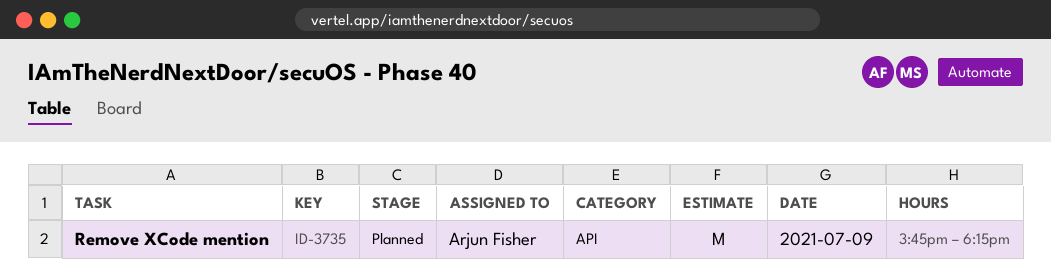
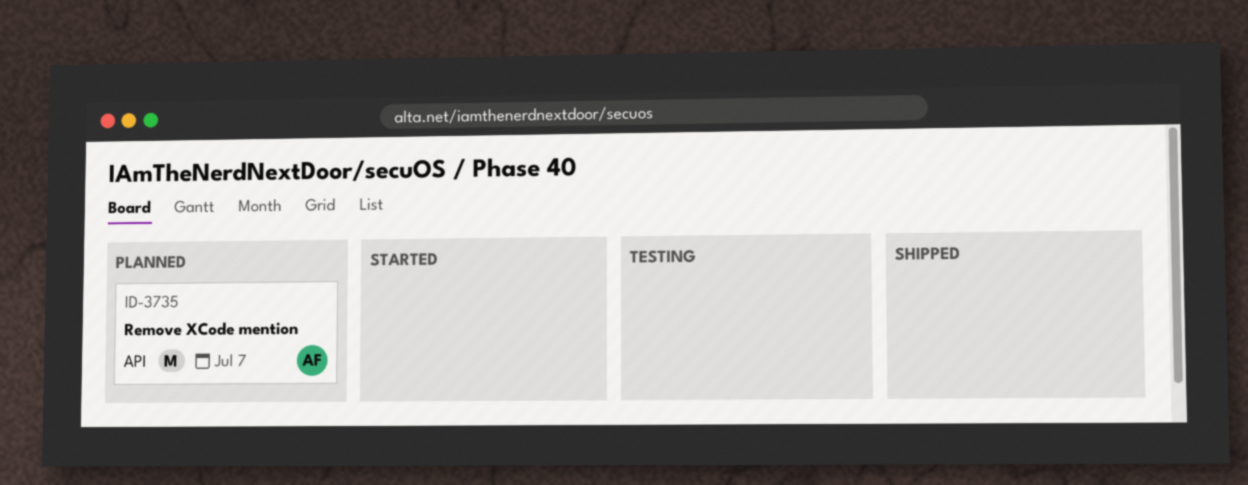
ID-3735, day: Jul 9 -> Jul 7

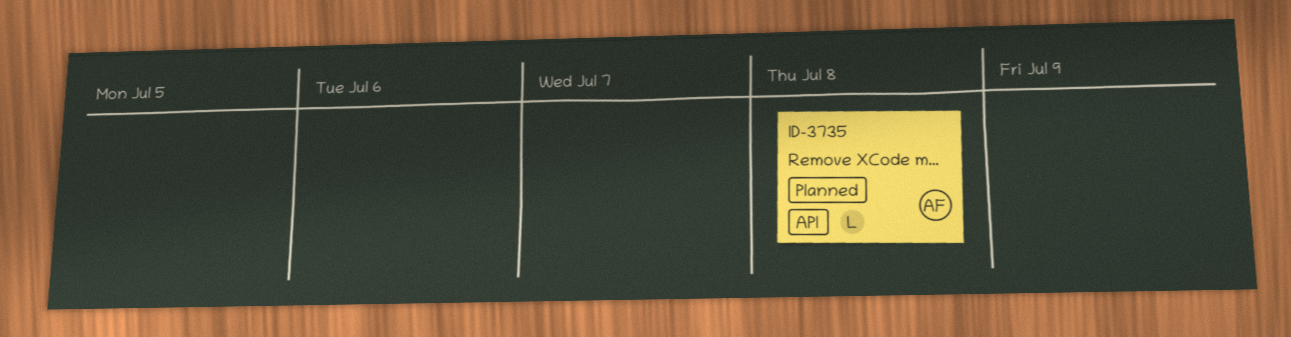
ID-3735, estimate: M -> L
ID-3735, day: Jul 7 -> Jul 8

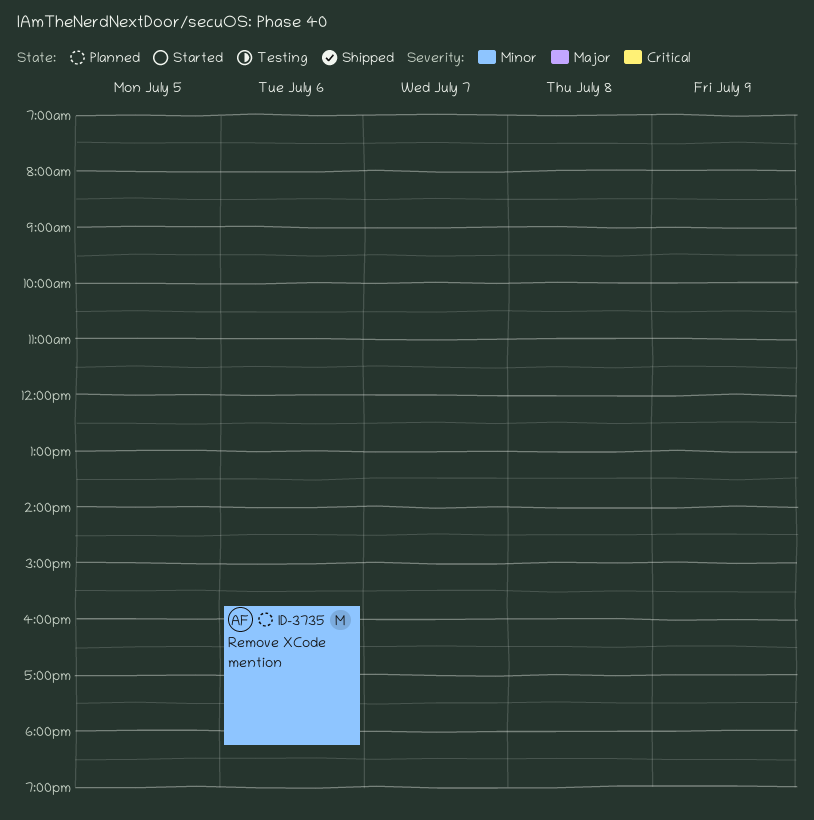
ID-3735, estimate: L -> M
ID-3735, day: Jul 8 -> Jul 6

